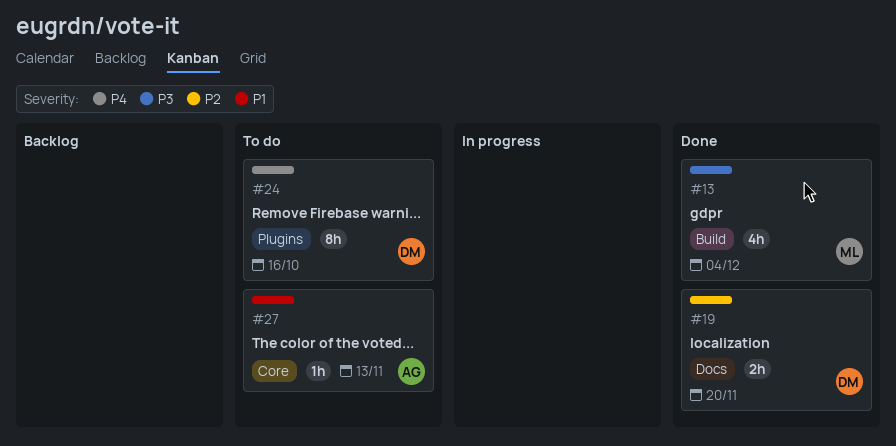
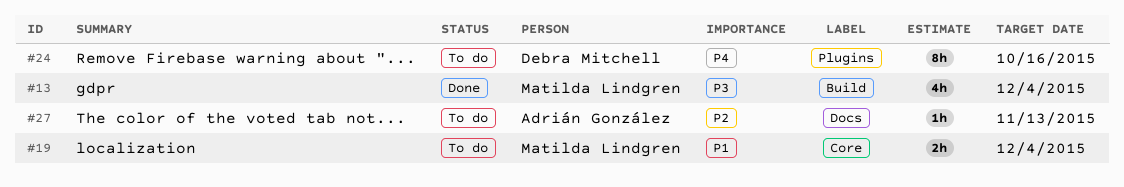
#19, status: Done -> To do
#19, owner: Debra Mitchell -> Matilda Lindgren
#19, priority: P2 -> P1
#19, label: Docs -> Core
#19, due: Nov 20 -> Dec 4
#27, priority: P1 -> P2
#27, label: Core -> Docs

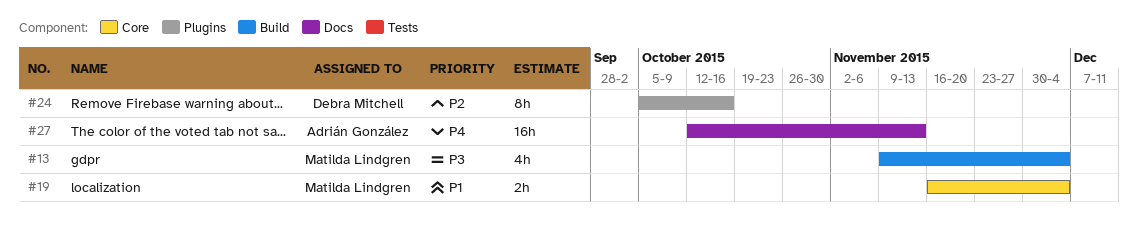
#24, priority: P4 -> P2
#27, priority: P2 -> P4
#27, estimate: 1h -> 16h

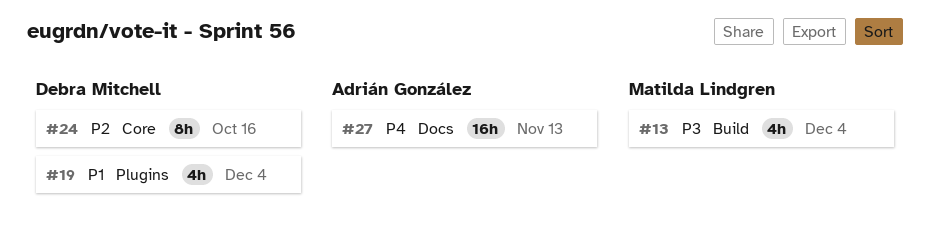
#19, owner: Matilda Lindgren -> Debra Mitchell
#19, label: Core -> Plugins
#19, estimate: 2h -> 4h
#24, label: Plugins -> Core

